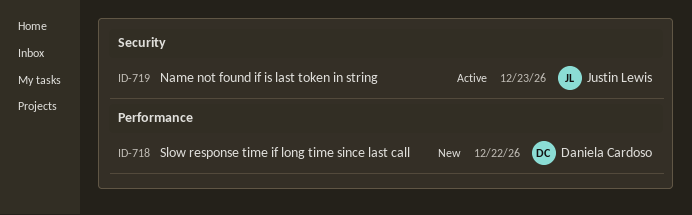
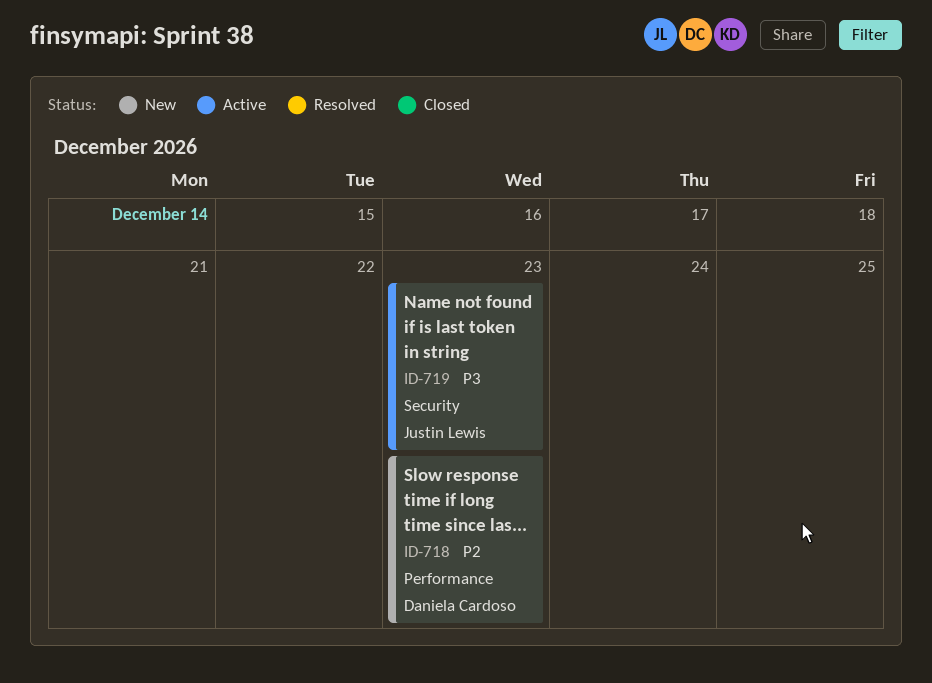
ID-718, due: Dec 22 -> Dec 23

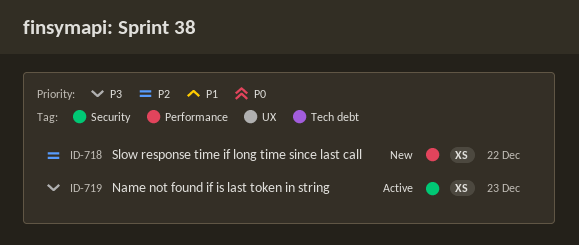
ID-718, due: Dec 23 -> Dec 22

